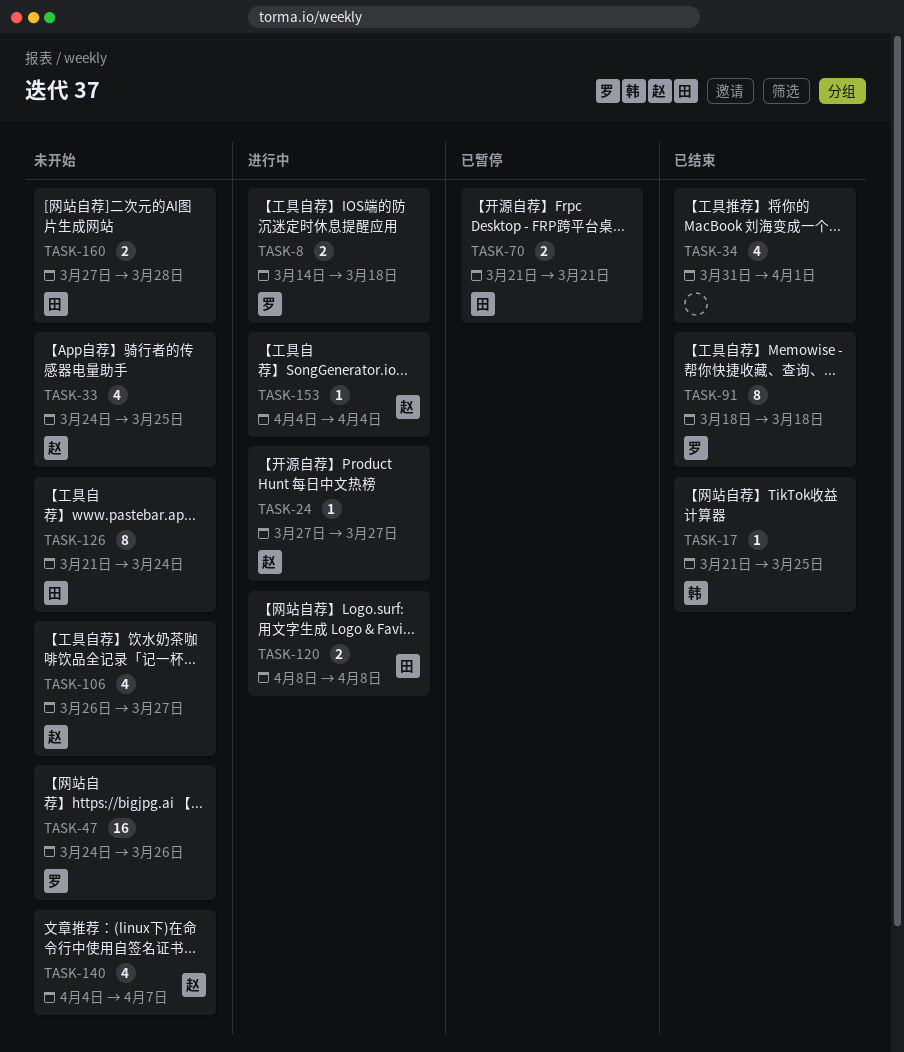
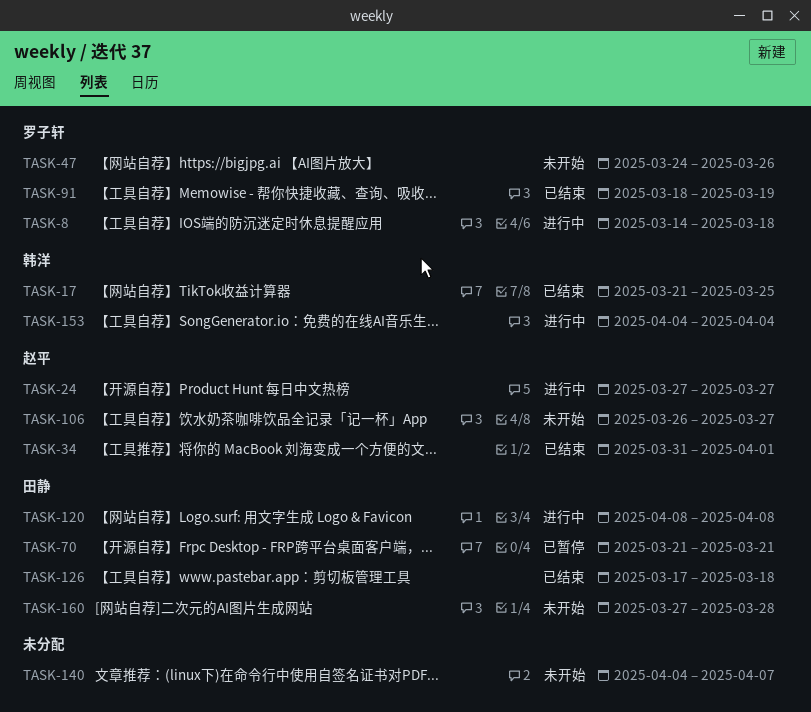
TASK-33: present -> none
TASK-34, owner: none -> 赵平
TASK-91, due: Mar 18 -> Mar 19
TASK-126, status: 未开始 -> 已结束
TASK-126, start: Mar 21 -> Mar 17
TASK-126, due: Mar 24 -> Mar 18
TASK-140, owner: 赵平 -> none
TASK-153, owner: 赵平 -> 韩洋

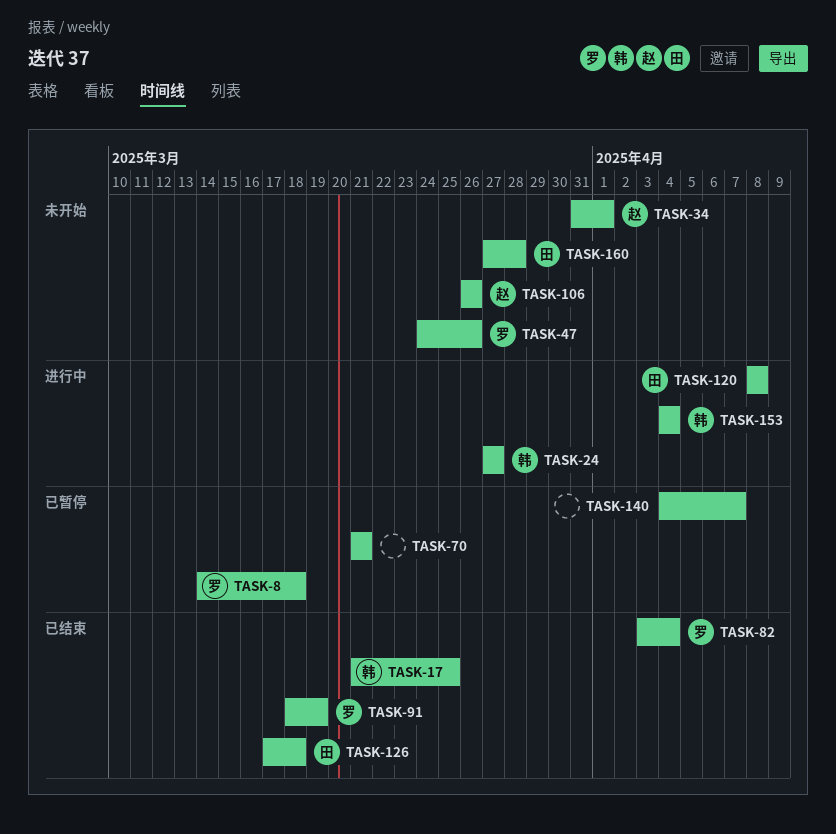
TASK-8, status: 进行中 -> 已暂停
TASK-24, owner: 赵平 -> 韩洋
TASK-34, status: 已结束 -> 未开始
TASK-70, owner: 田静 -> none
TASK-82: none -> present
TASK-106, due: Mar 27 -> Mar 26
TASK-140, status: 未开始 -> 已暂停

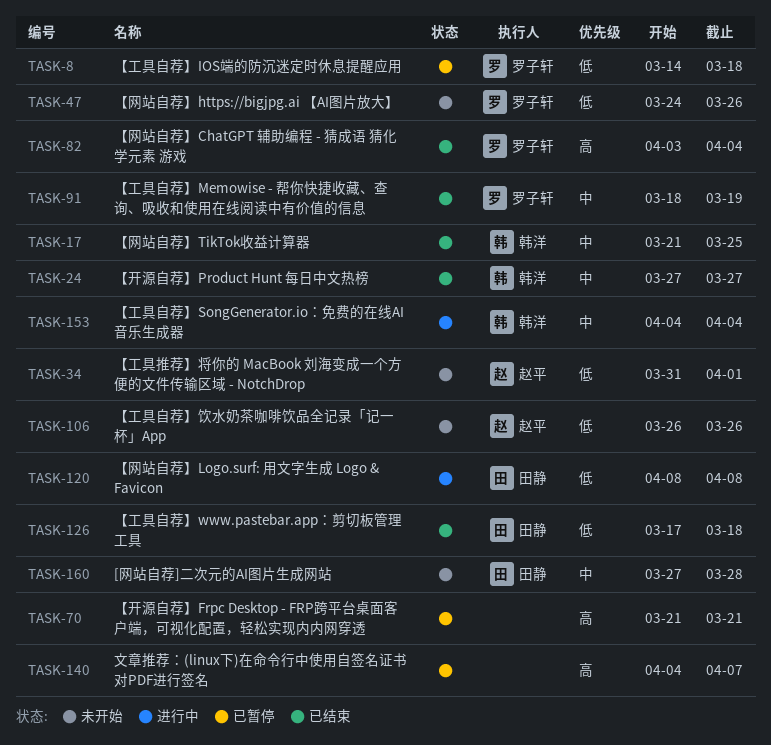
TASK-24, status: 进行中 -> 已结束

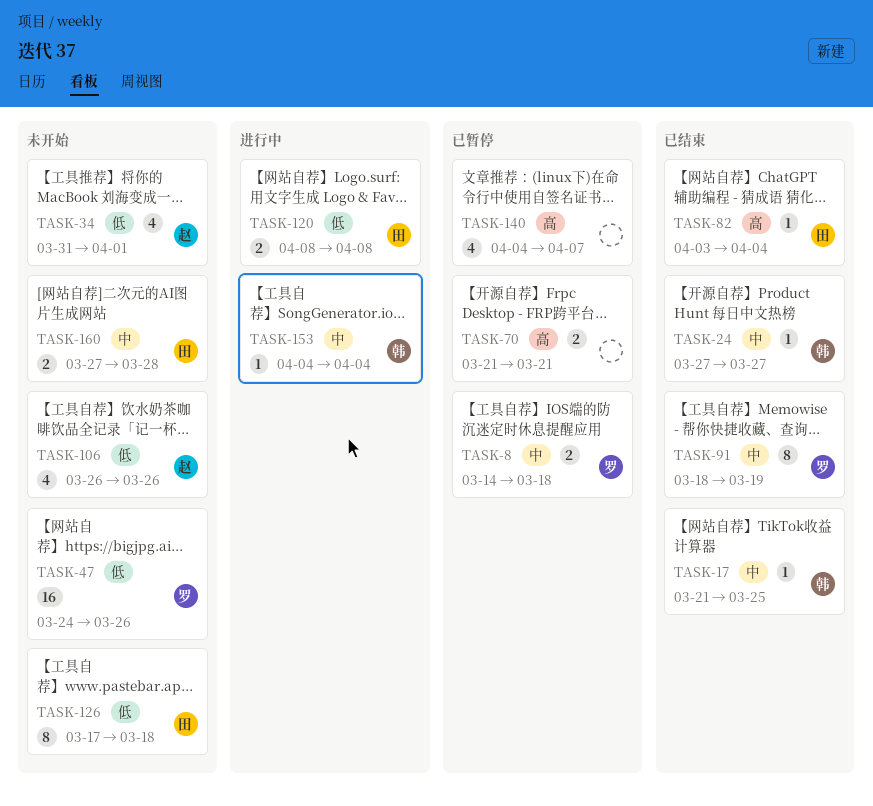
TASK-8, priority: 低 -> 中
TASK-82, owner: 罗子轩 -> 田静
TASK-126, status: 已结束 -> 未开始

